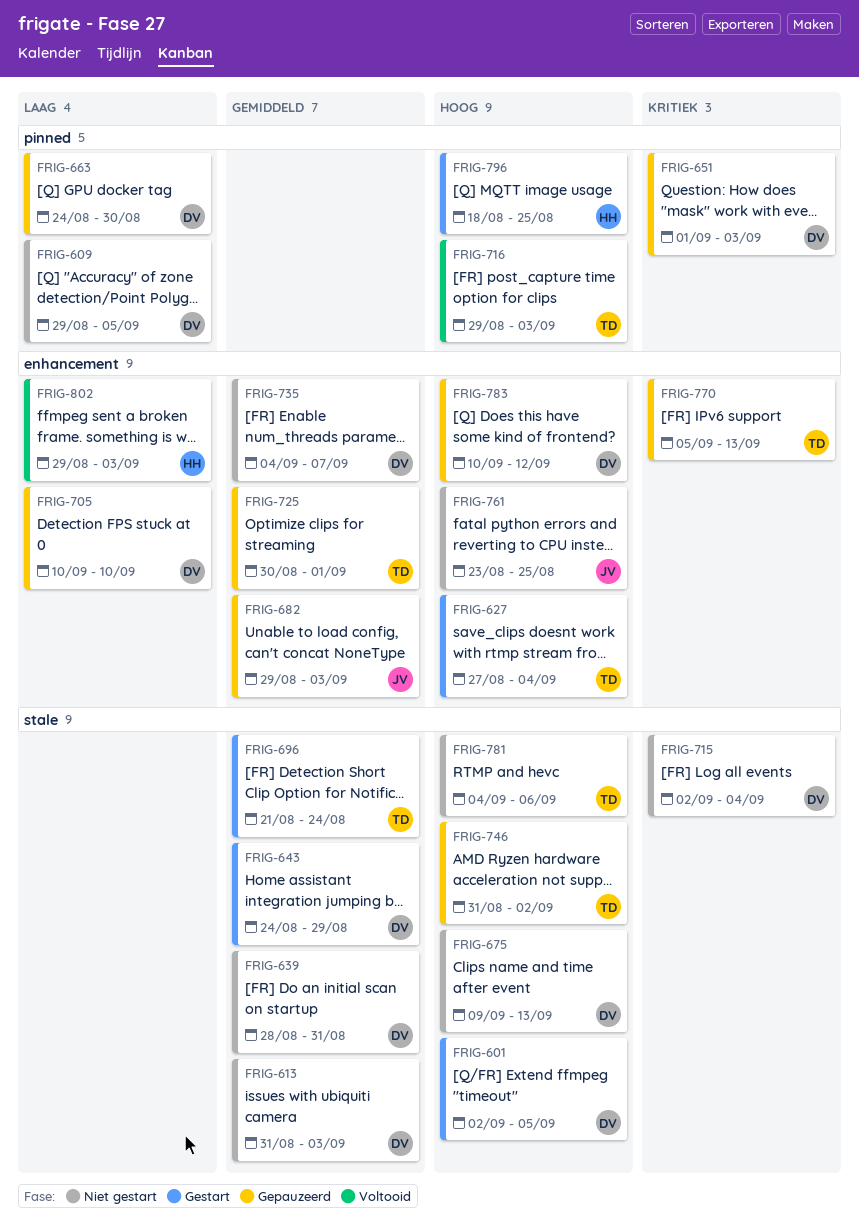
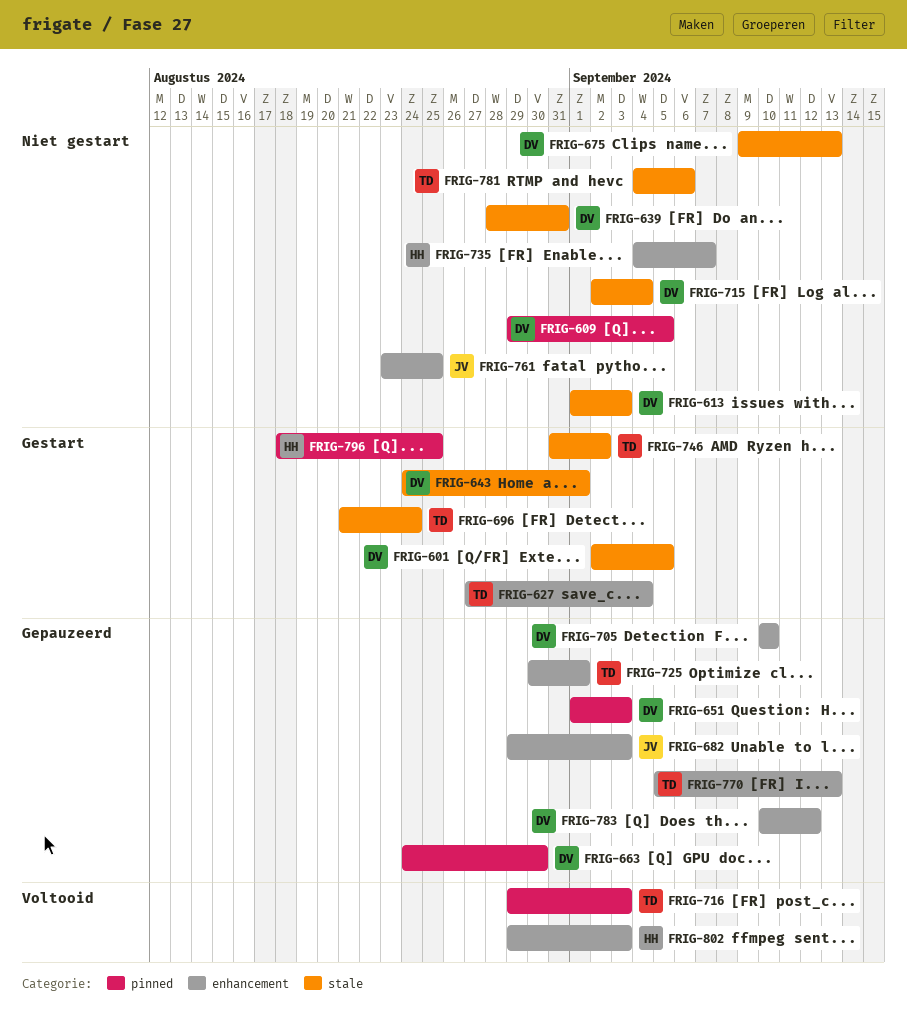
FRIG-613, start: Aug 31 -> Sep 1
FRIG-643, due: Aug 29 -> Sep 1
FRIG-735, owner: DV -> HH
FRIG-746, status: Gepauzeerd -> Gestart

